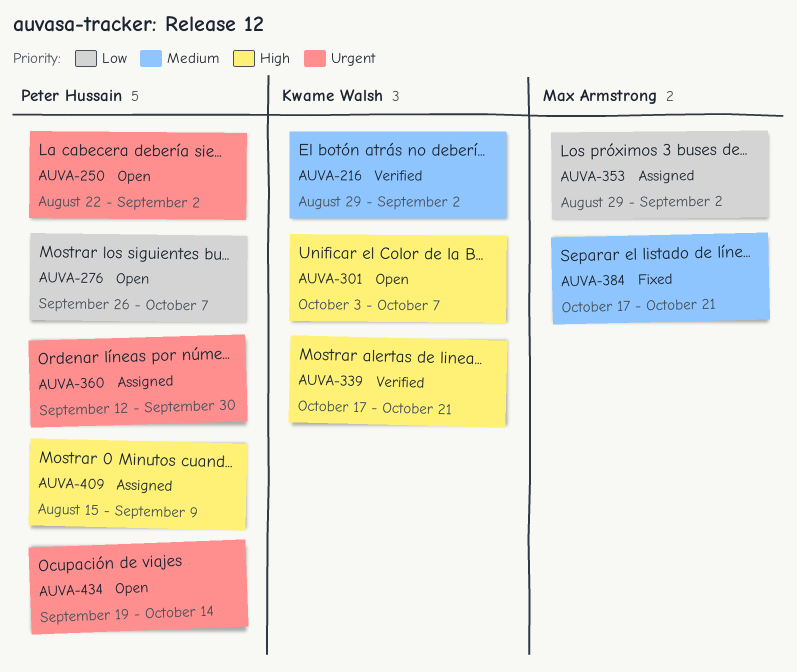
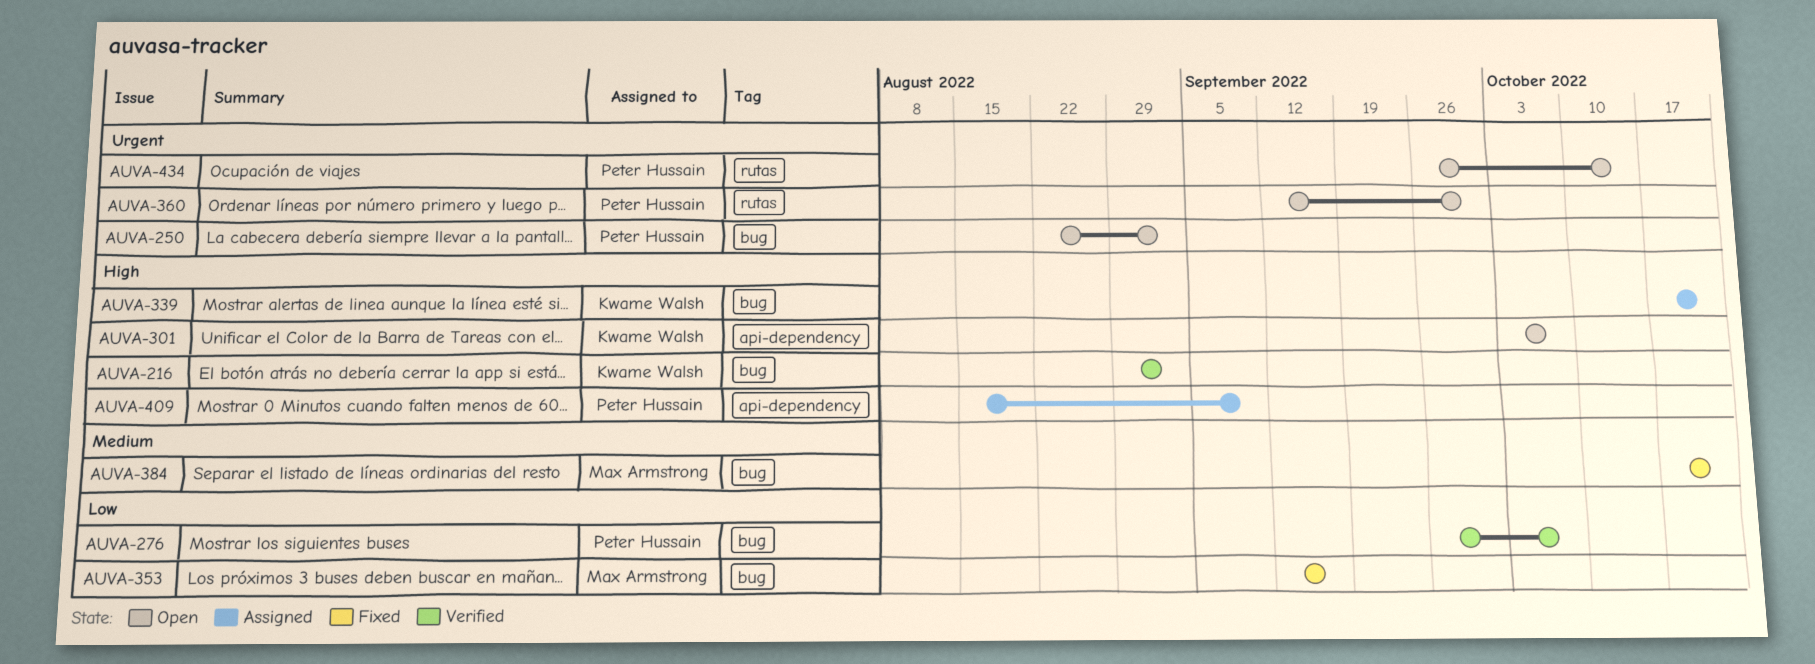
AUVA-216, priority: Medium -> High
AUVA-276, status: Open -> Verified
AUVA-339, status: Verified -> Assigned
AUVA-353, status: Assigned -> Fixed
AUVA-353, start: Aug 29 -> Sep 12
AUVA-353, due: Sep 2 -> Sep 16
AUVA-360, status: Assigned -> Open
AUVA-434, start: Sep 19 -> Sep 26

